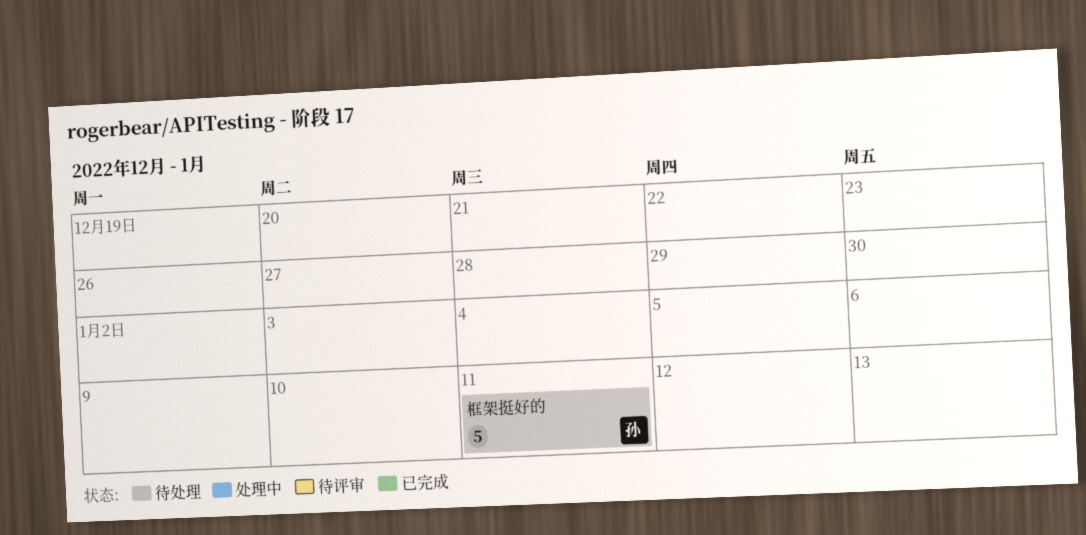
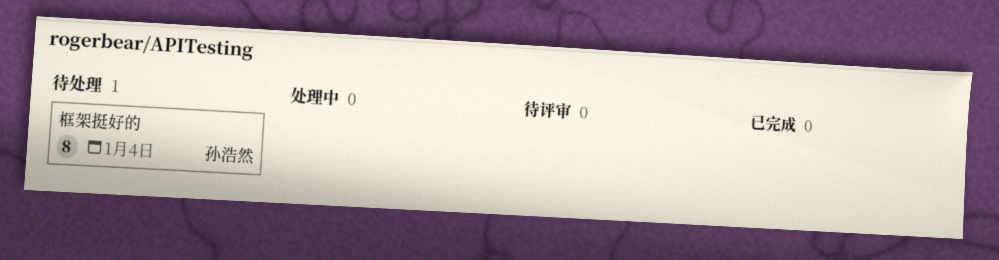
框架挺好的, estimate: 5 -> 8
框架挺好的, due: Jan 11 -> Jan 4

